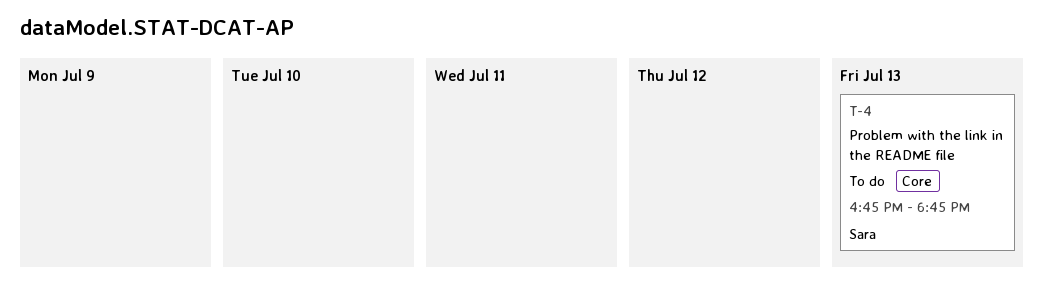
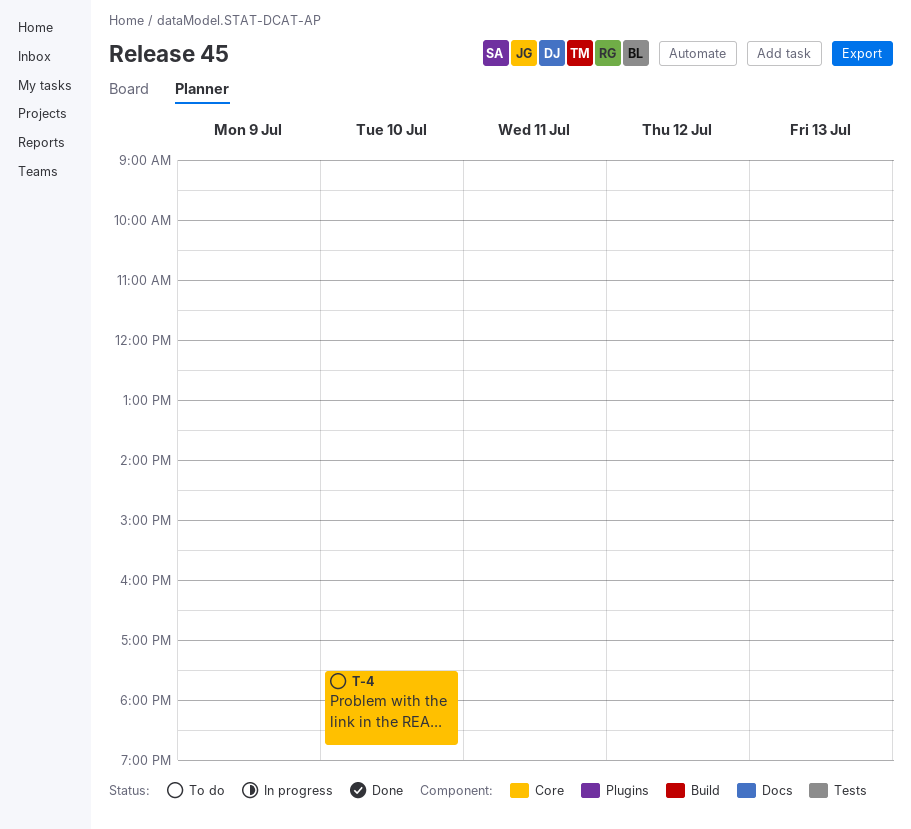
T-4, day: Jul 13 -> Jul 10
T-4, begins: 16:45 -> 17:30

